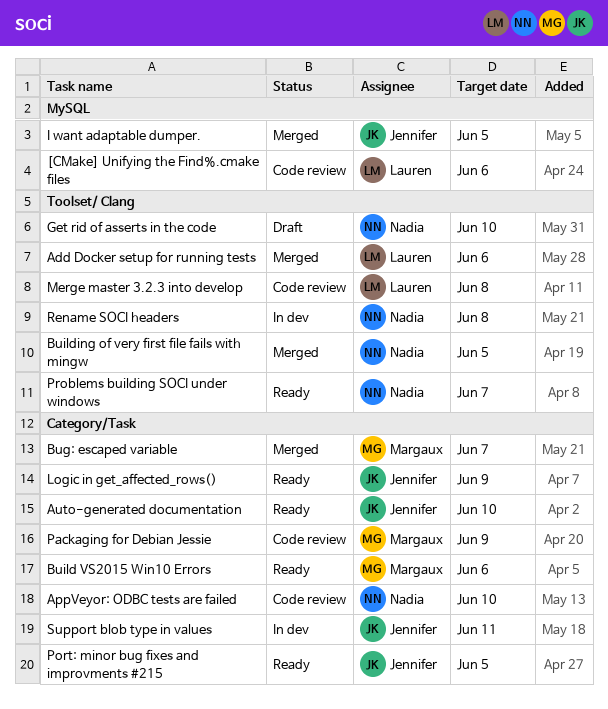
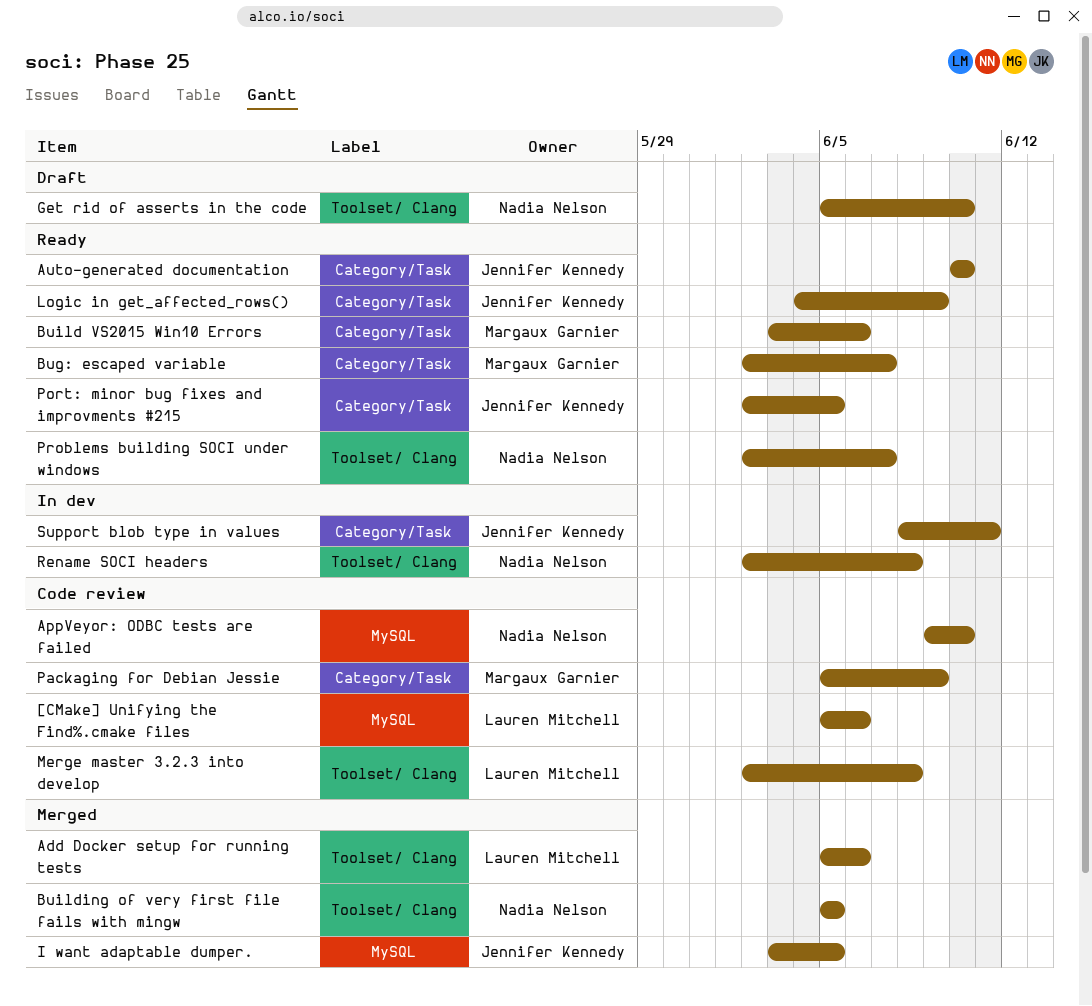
AppVeyor: ODBC tests are failed, label: Category/Task -> MySQL
Bug: escaped variable, status: Merged -> Ready

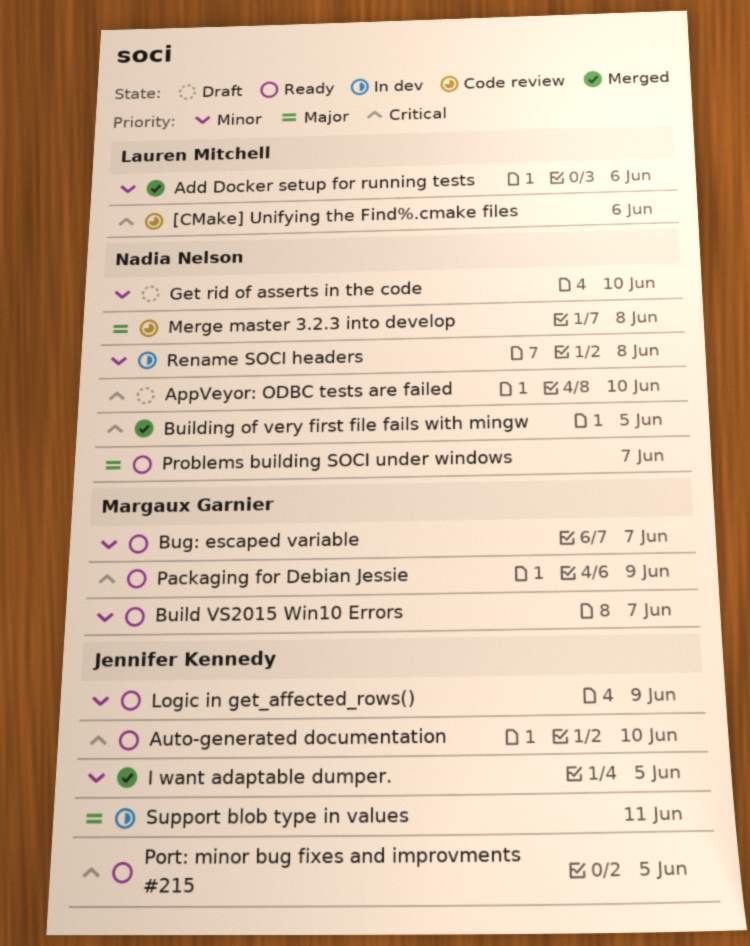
AppVeyor: ODBC tests are failed, status: Code review -> Draft
Build VS2015 Win10 Errors, due: Jun 6 -> Jun 7
Merge master 3.2.3 into develop, owner: Lauren Mitchell -> Nadia Nelson
Packaging for Debian Jessie, status: Code review -> Ready

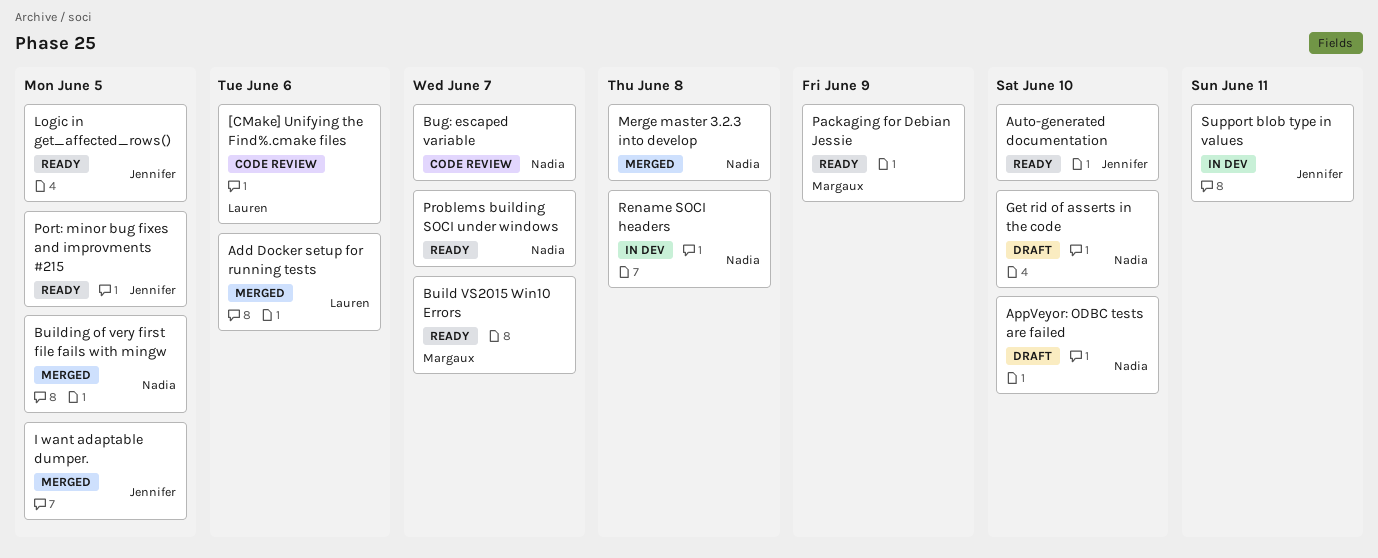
Bug: escaped variable, status: Ready -> Code review
Bug: escaped variable, owner: Margaux Garnier -> Nadia Nelson
Logic in get_affected_rows(), due: Jun 9 -> Jun 5
Merge master 3.2.3 into develop, status: Code review -> Merged

